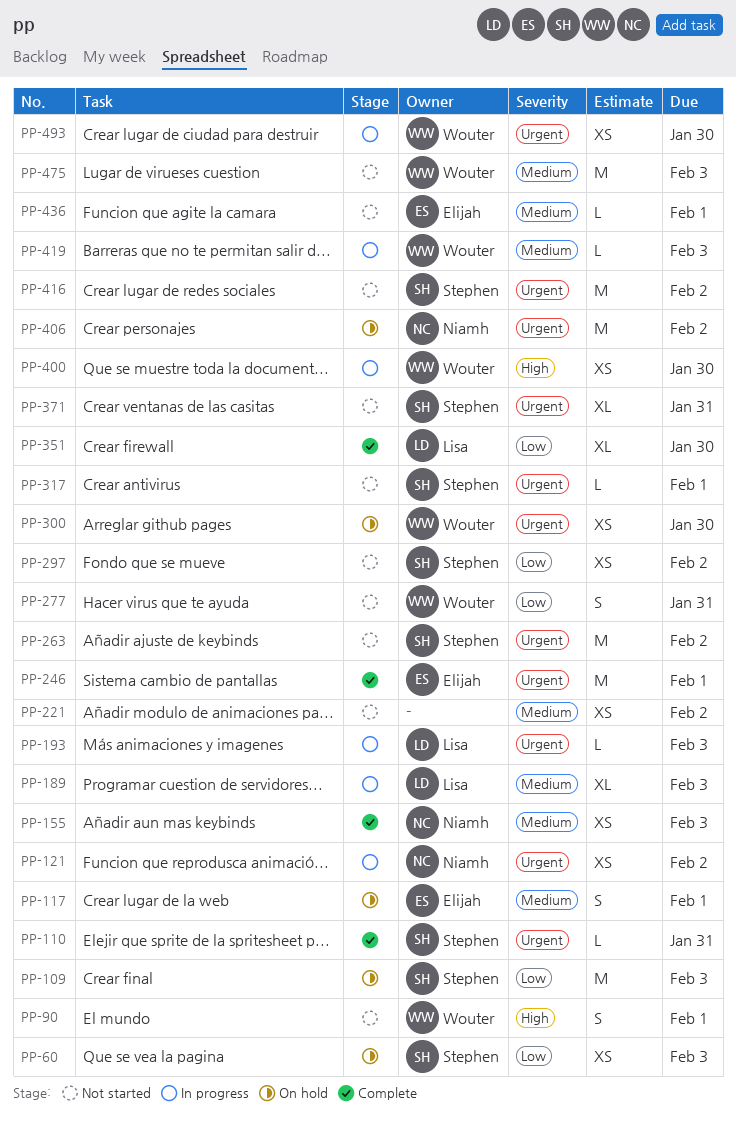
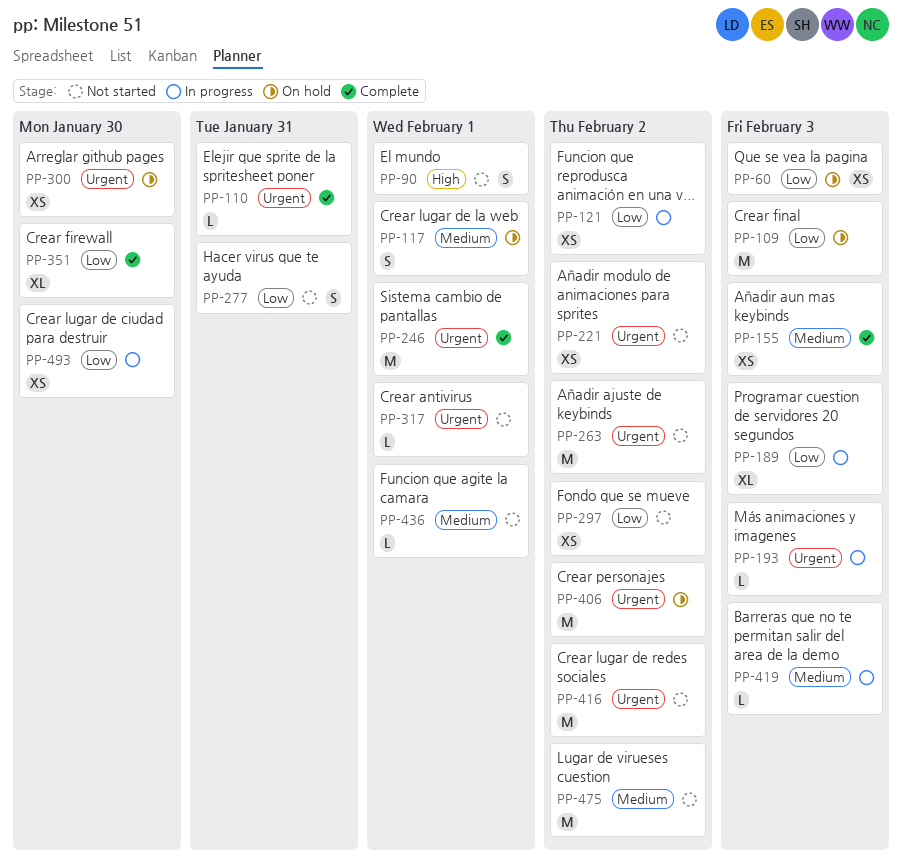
PP-121, priority: Urgent -> Low
PP-189, priority: Medium -> Low
PP-221, priority: Medium -> Urgent
PP-371: present -> none
PP-400: present -> none
PP-475, due: Feb 3 -> Feb 2
PP-493, priority: Urgent -> Low

